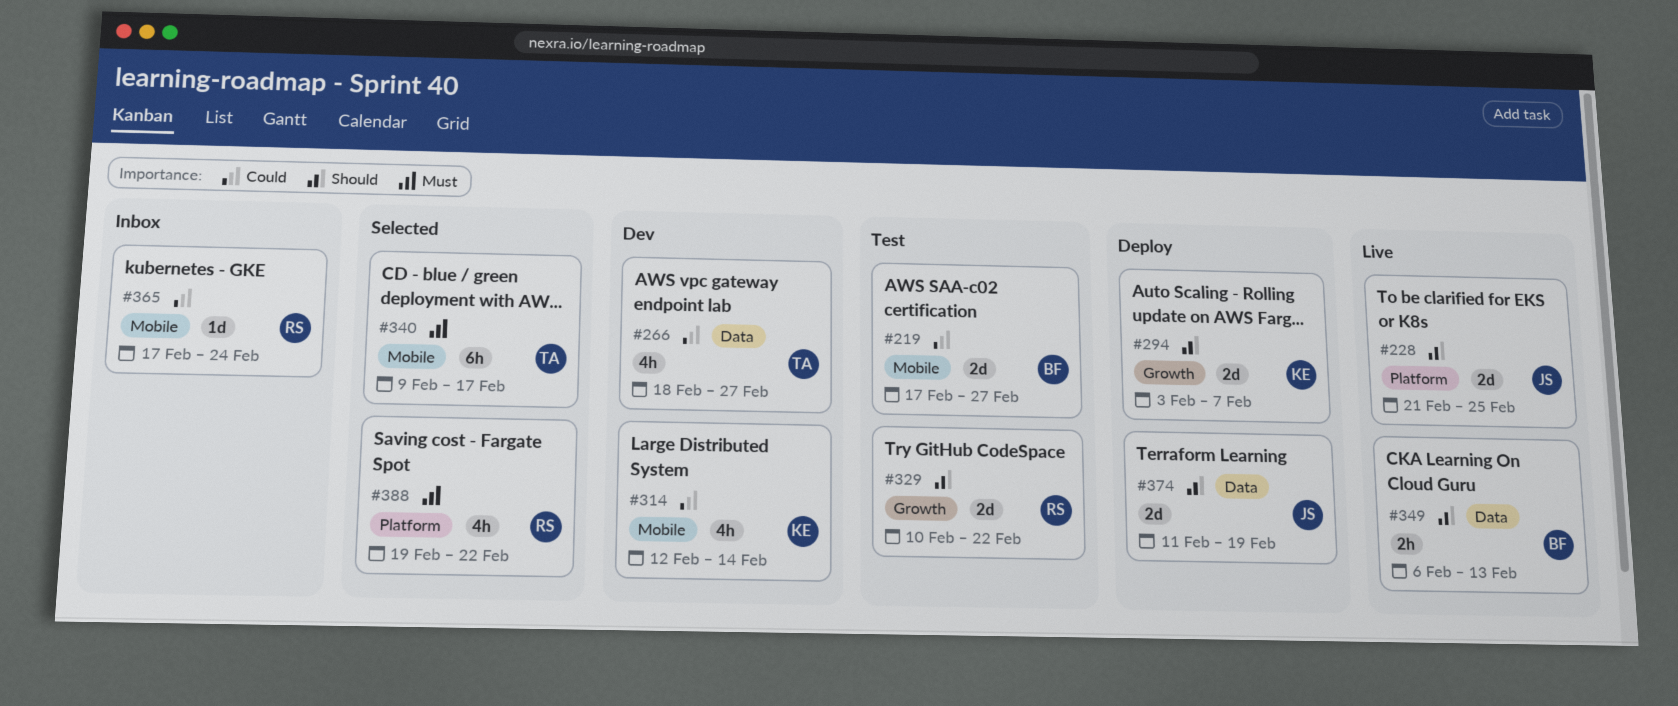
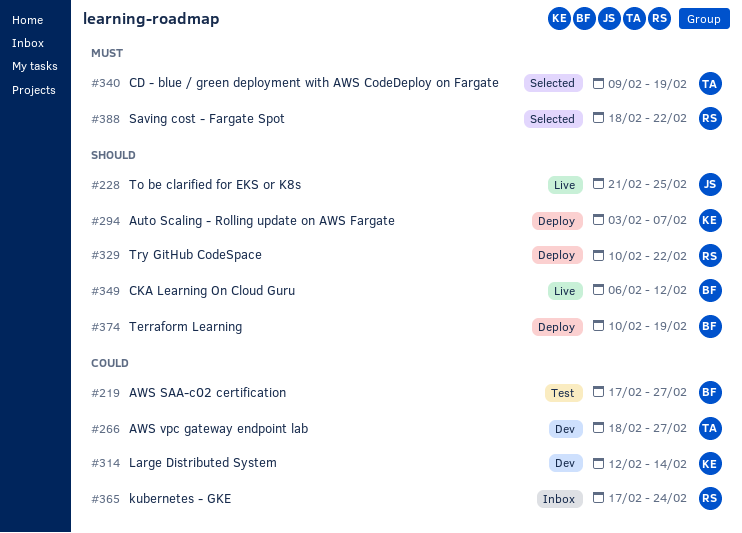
#329, status: Test -> Deploy
#340, due: Feb 17 -> Feb 19
#349, due: Feb 13 -> Feb 12
#374, owner: JS -> BF
#374, start: Feb 11 -> Feb 10
#388, start: Feb 19 -> Feb 18

